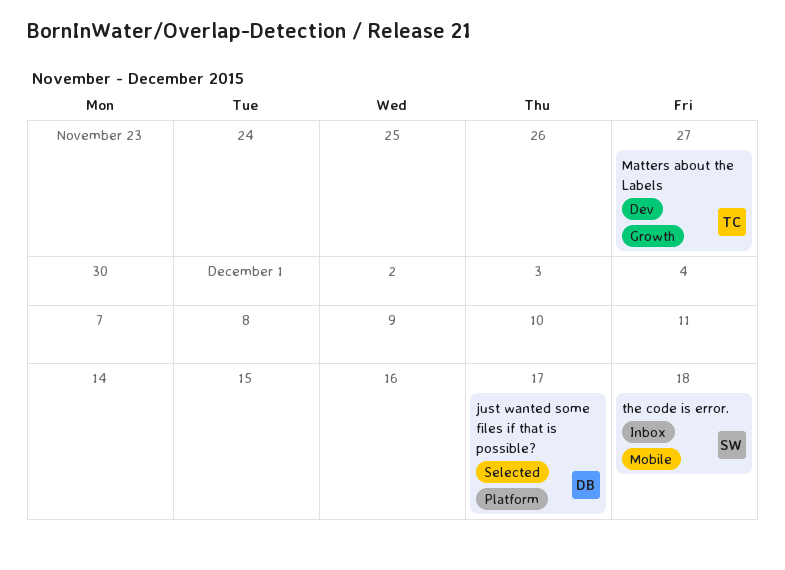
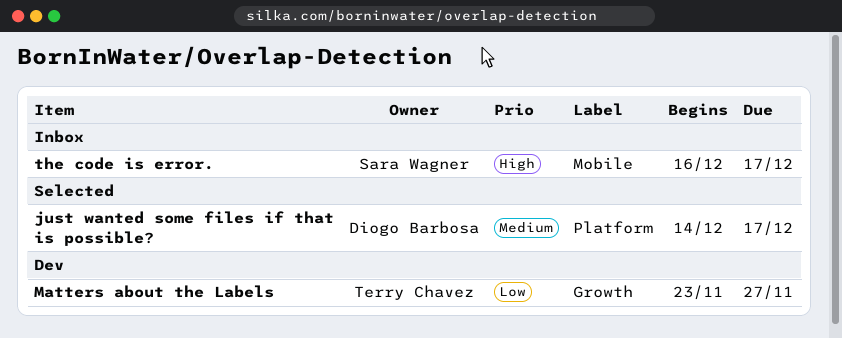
the code is error., due: Dec 18 -> Dec 17

